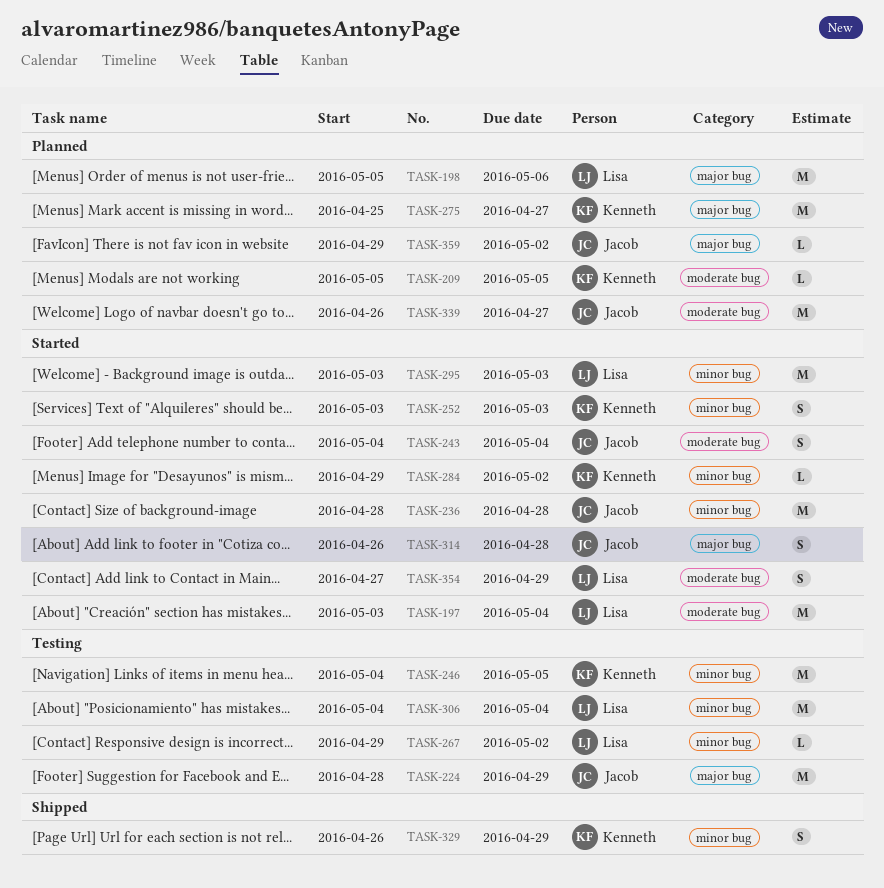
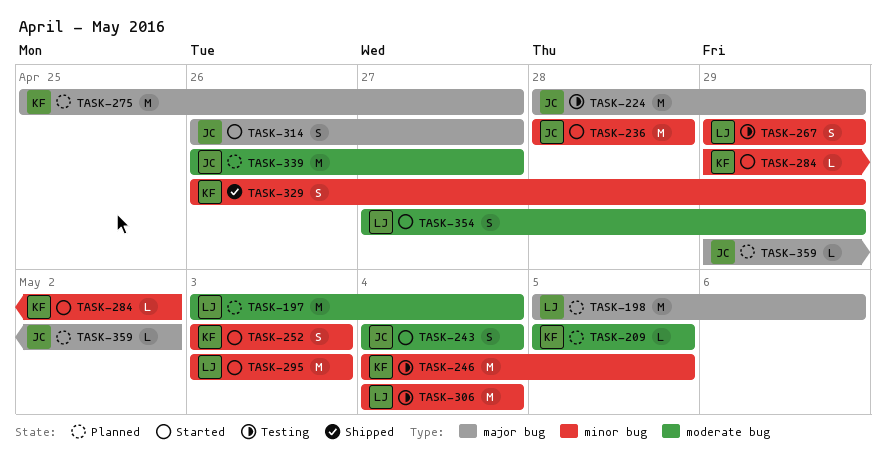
TASK-197, status: Started -> Planned
TASK-267, estimate: L -> S
TASK-267, due: May 2 -> Apr 29
TASK-314, due: Apr 28 -> Apr 27

